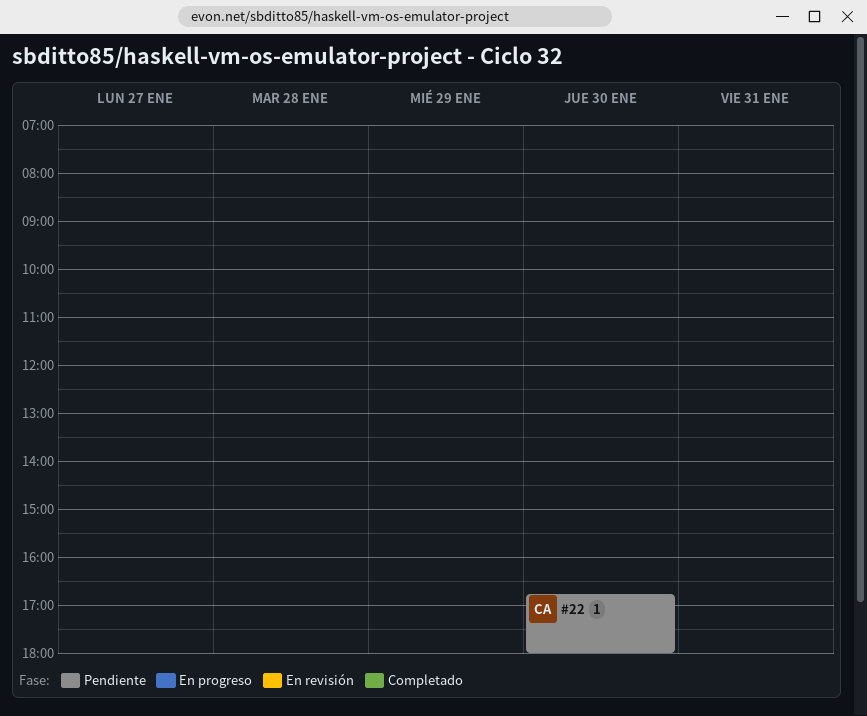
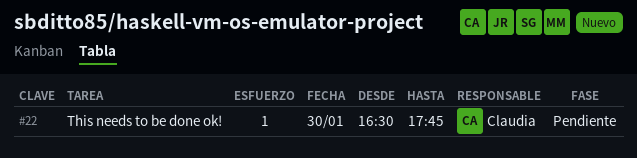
#22, begins: 16:45 -> 16:30
#22, ends: 18:00 -> 17:45

